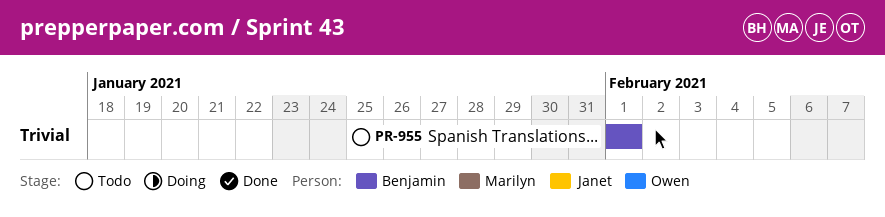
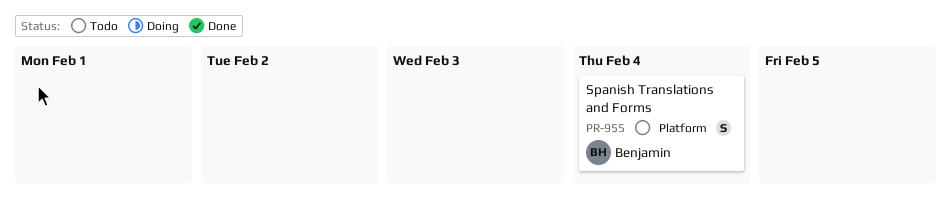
PR-955, due: Feb 1 -> Feb 4

